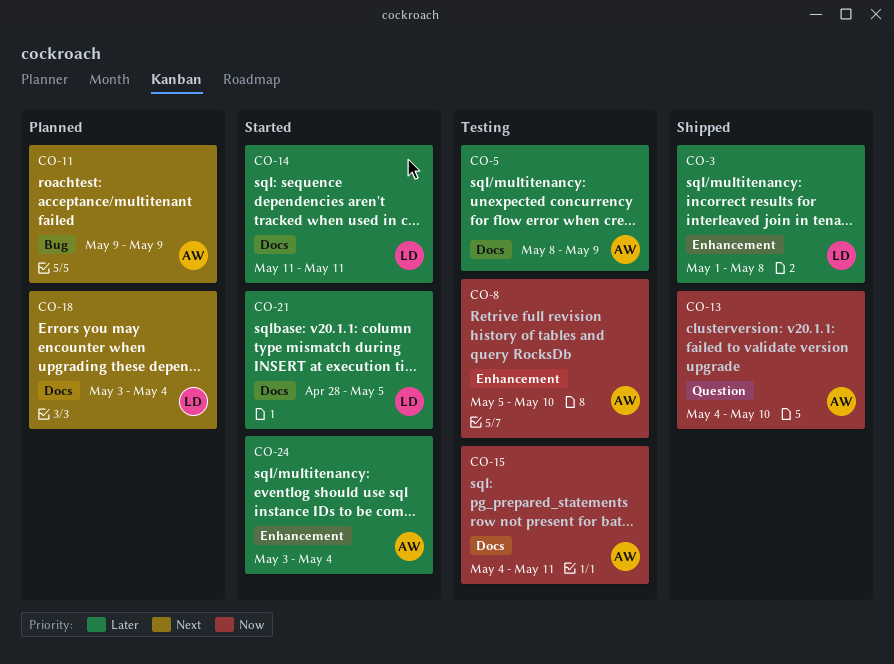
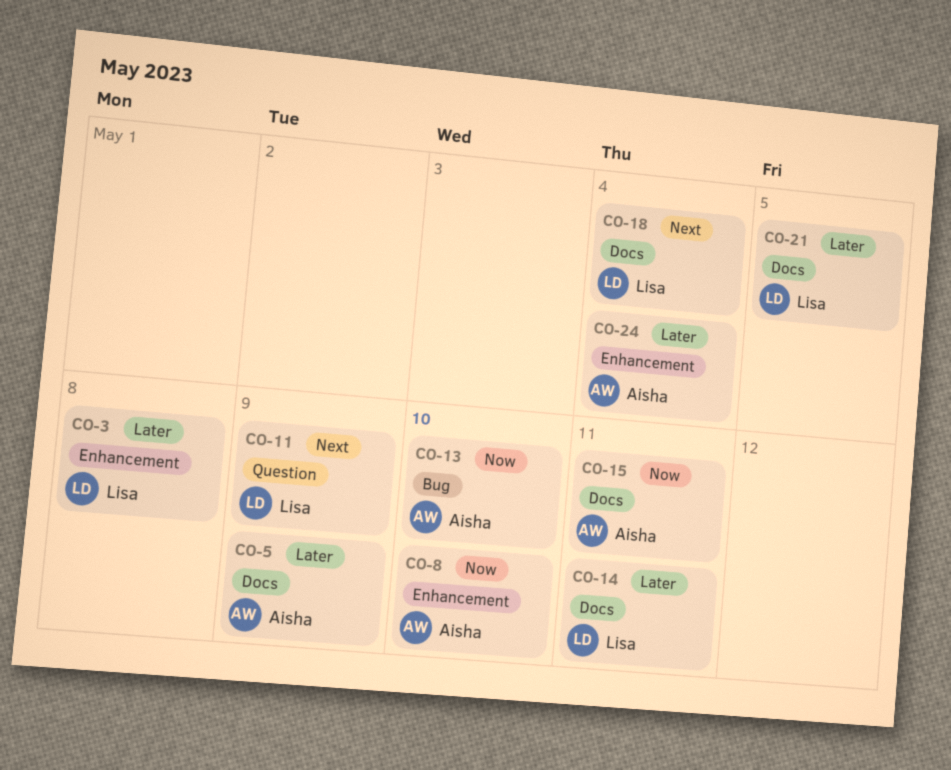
CO-11, owner: Aisha -> Lisa
CO-11, label: Bug -> Question
CO-13, label: Question -> Bug

